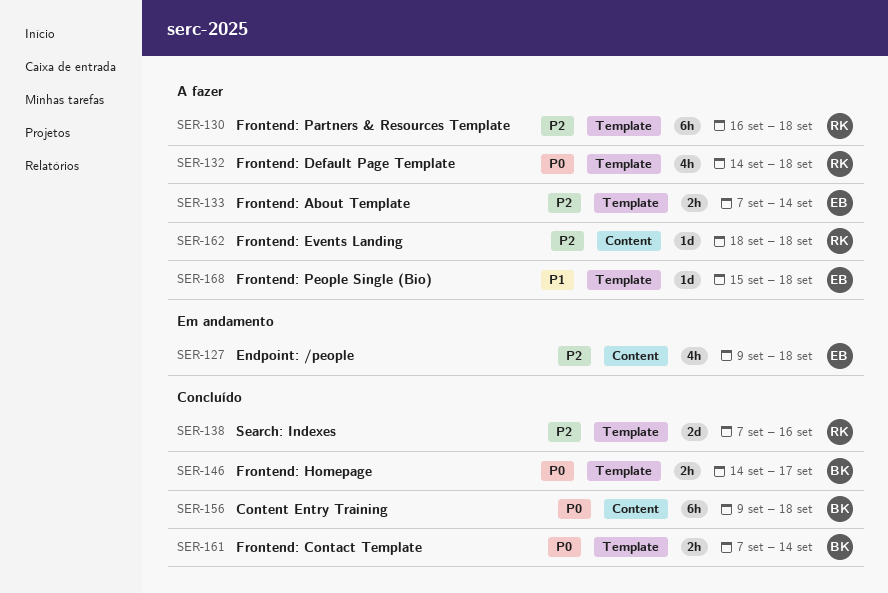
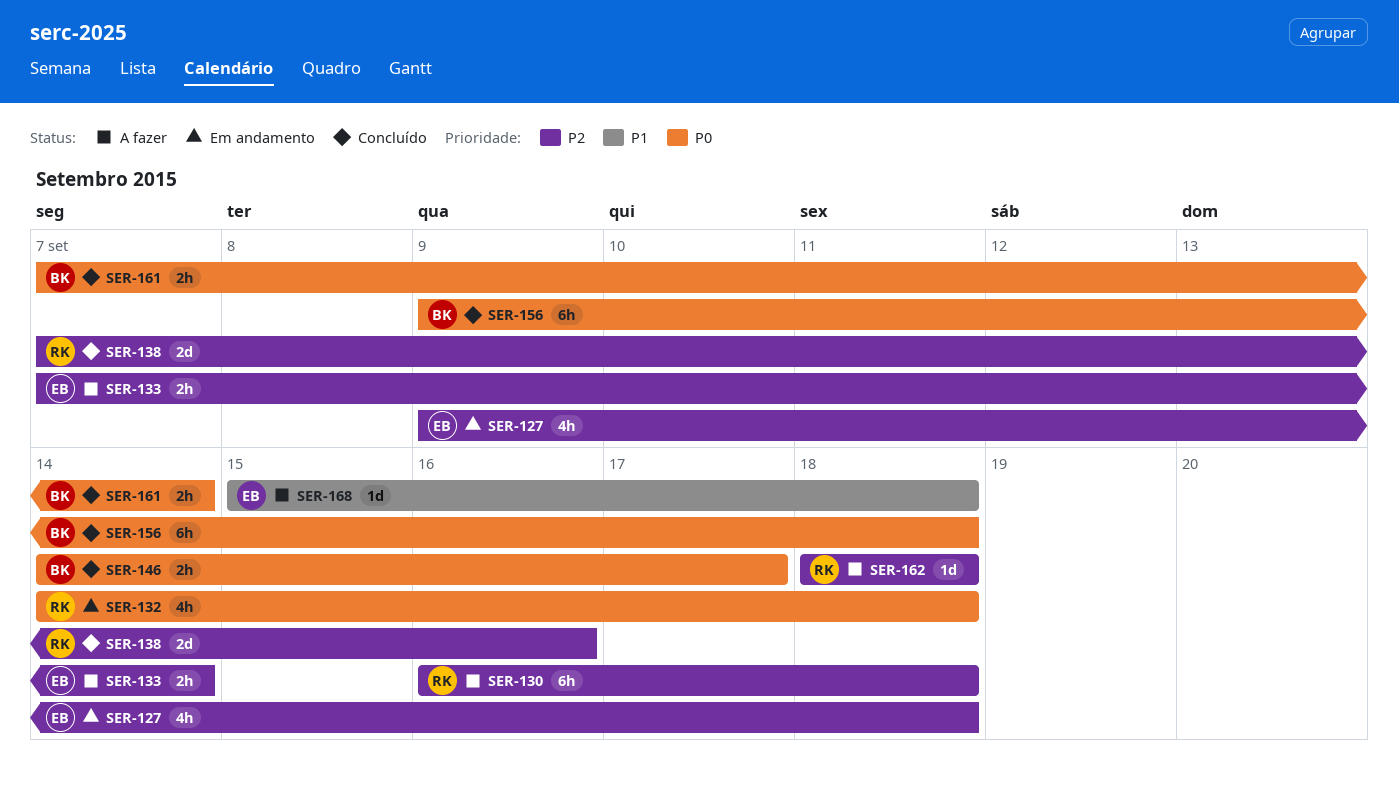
SER-132, status: A fazer -> Em andamento

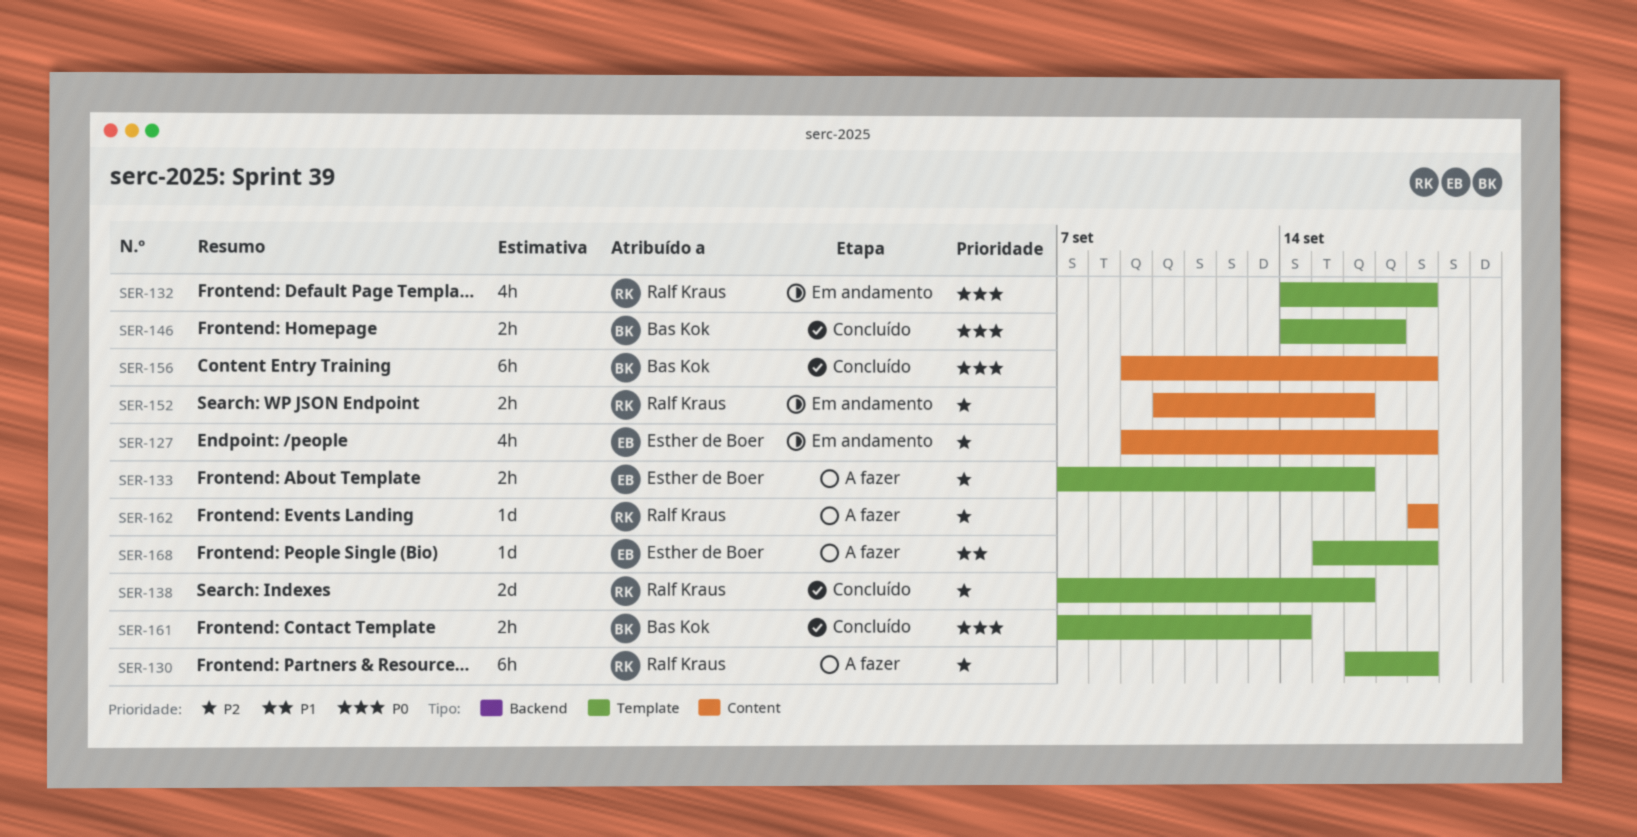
SER-133, due: Sep 14 -> Sep 16
SER-152: none -> present

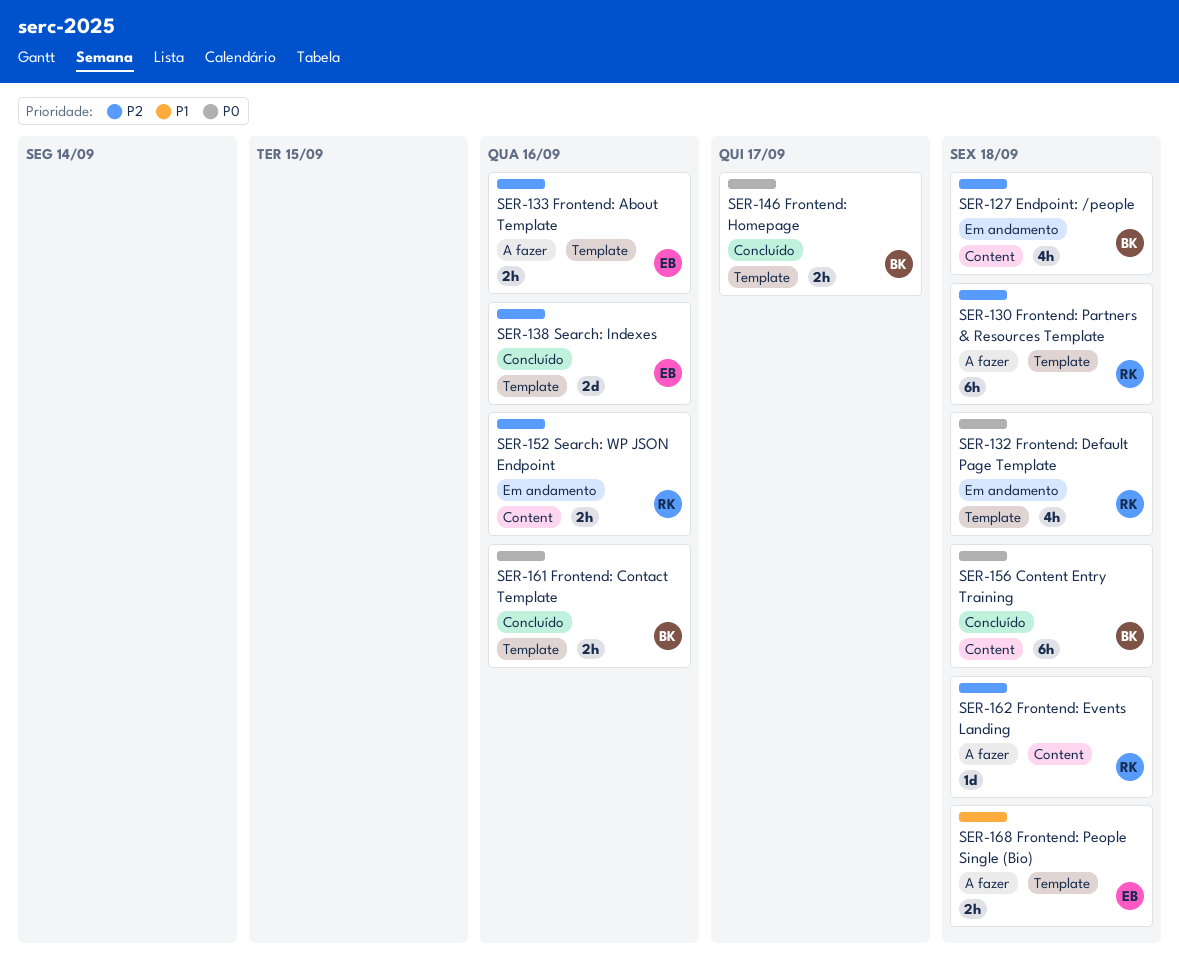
SER-127, owner: Esther de Boer -> Bas Kok
SER-138, owner: Ralf Kraus -> Esther de Boer
SER-161, due: Sep 14 -> Sep 16
SER-168, estimate: 1d -> 2h

